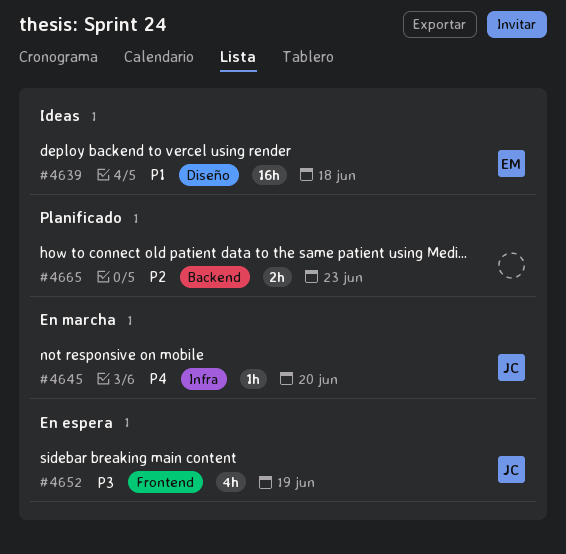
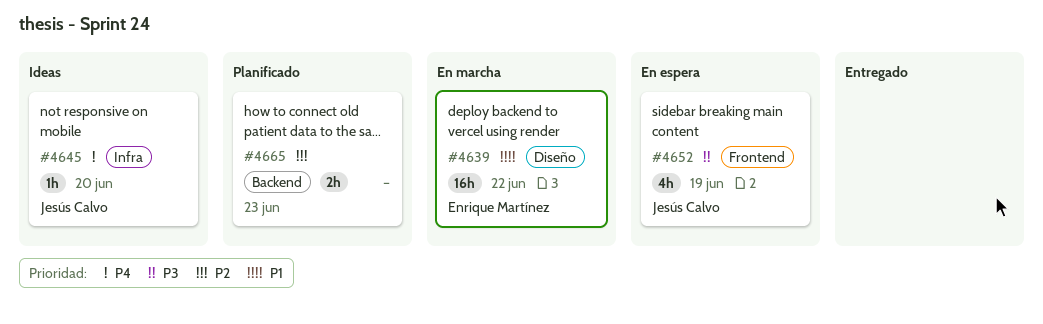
#4639, status: Ideas -> En marcha
#4639, due: Jun 18 -> Jun 22
#4645, status: En marcha -> Ideas

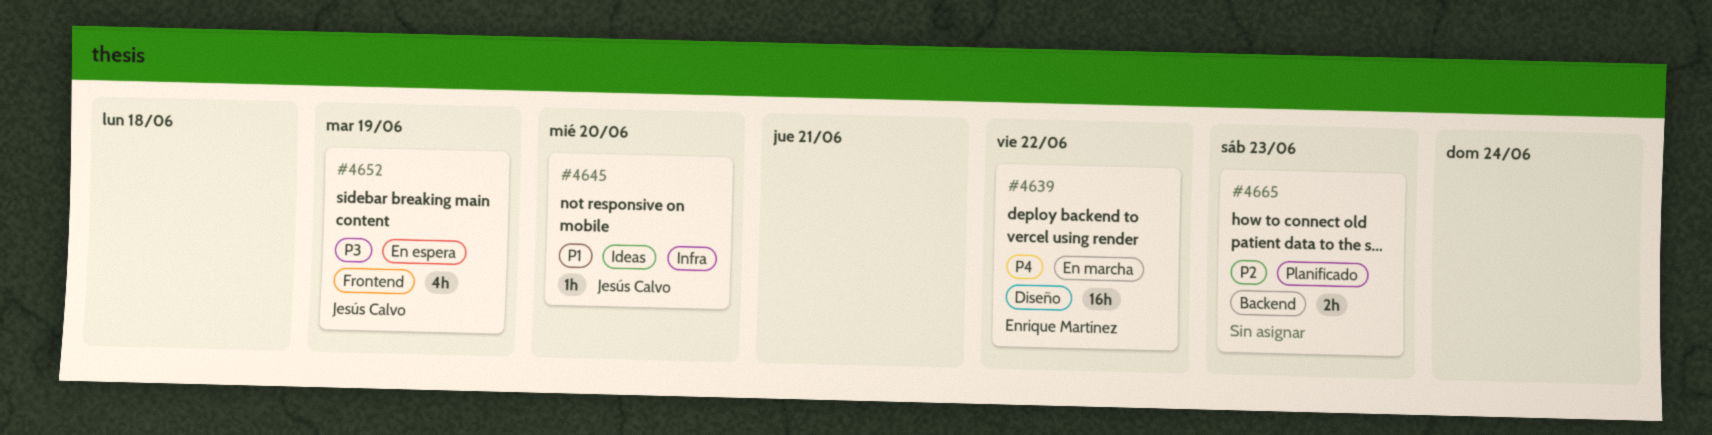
#4639, priority: P1 -> P4
#4645, priority: P4 -> P1

